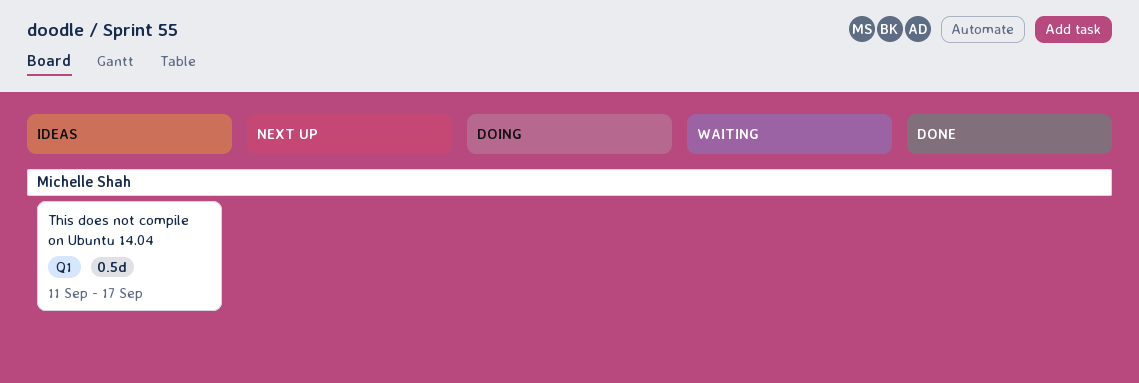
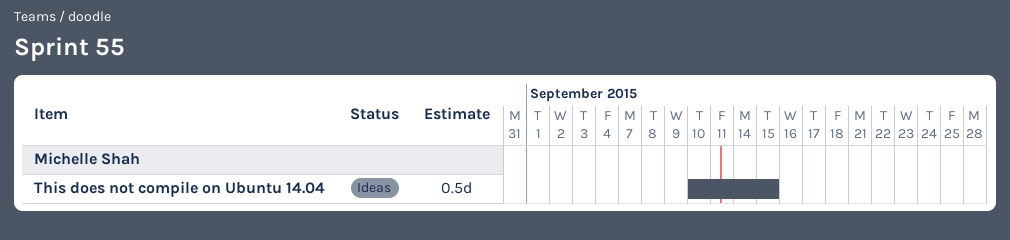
This does not compile on Ubuntu 14.04, start: Sep 11 -> Sep 10
This does not compile on Ubuntu 14.04, due: Sep 17 -> Sep 15

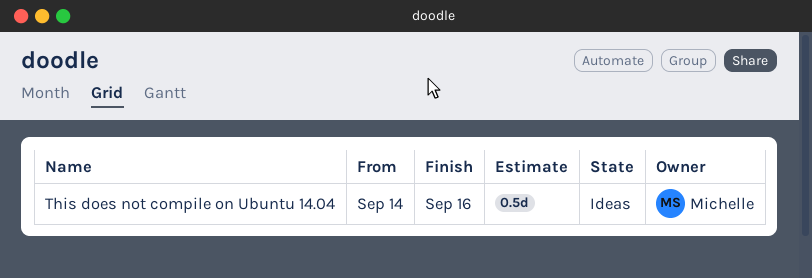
This does not compile on Ubuntu 14.04, start: Sep 10 -> Sep 14
This does not compile on Ubuntu 14.04, due: Sep 15 -> Sep 16

